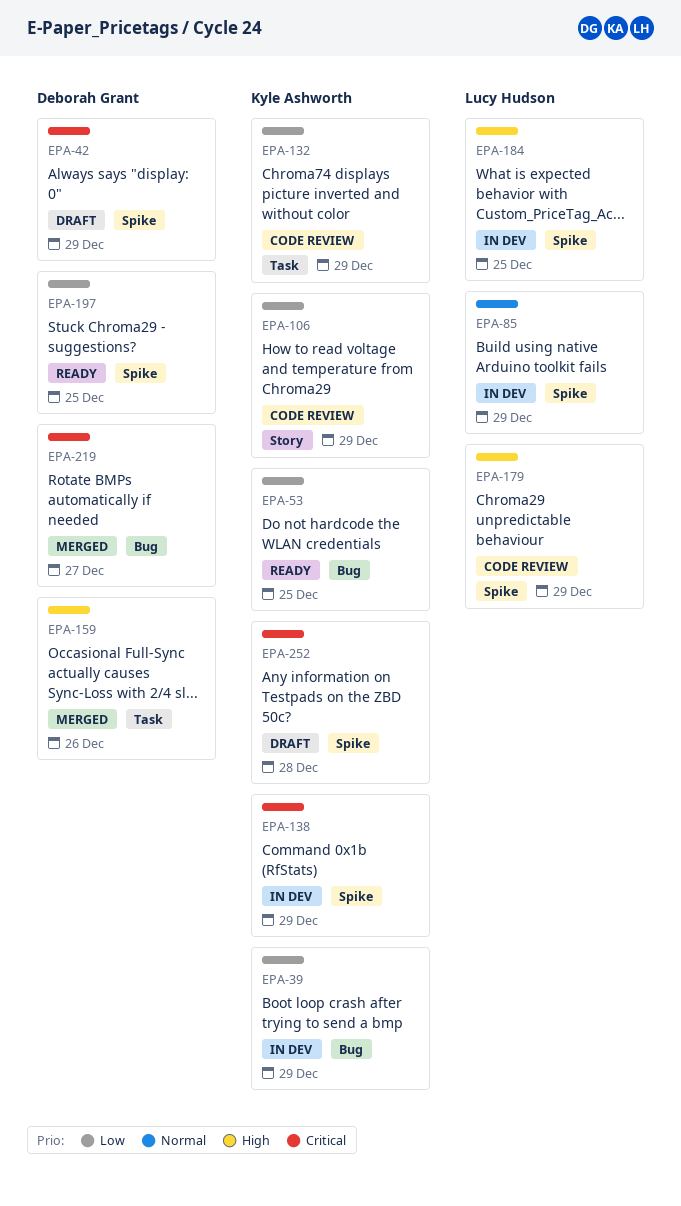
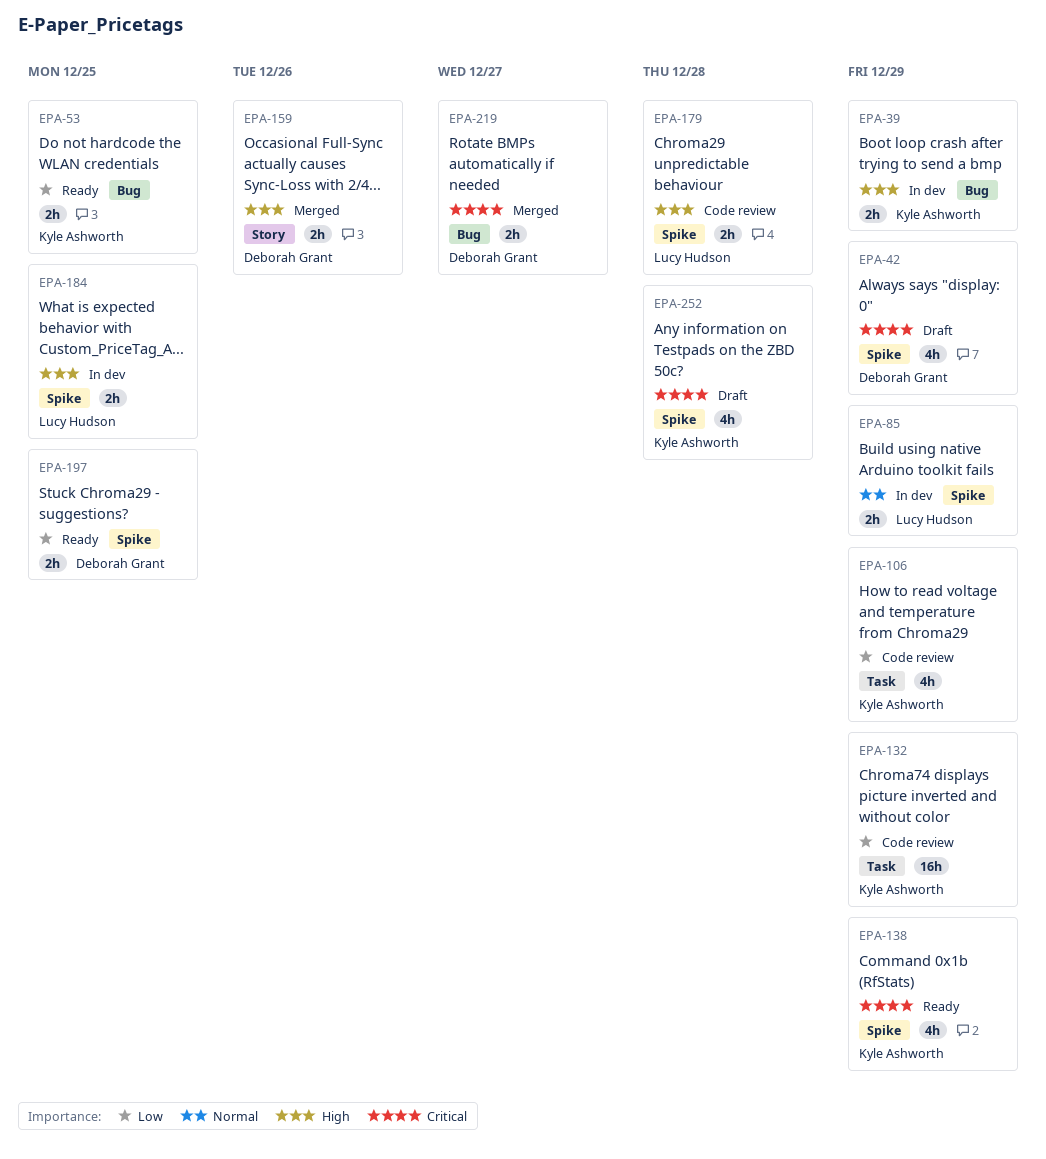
EPA-39, priority: Low -> High
EPA-106, label: Story -> Task
EPA-138, status: In dev -> Ready
EPA-159, label: Task -> Story
EPA-179, due: Dec 29 -> Dec 28

